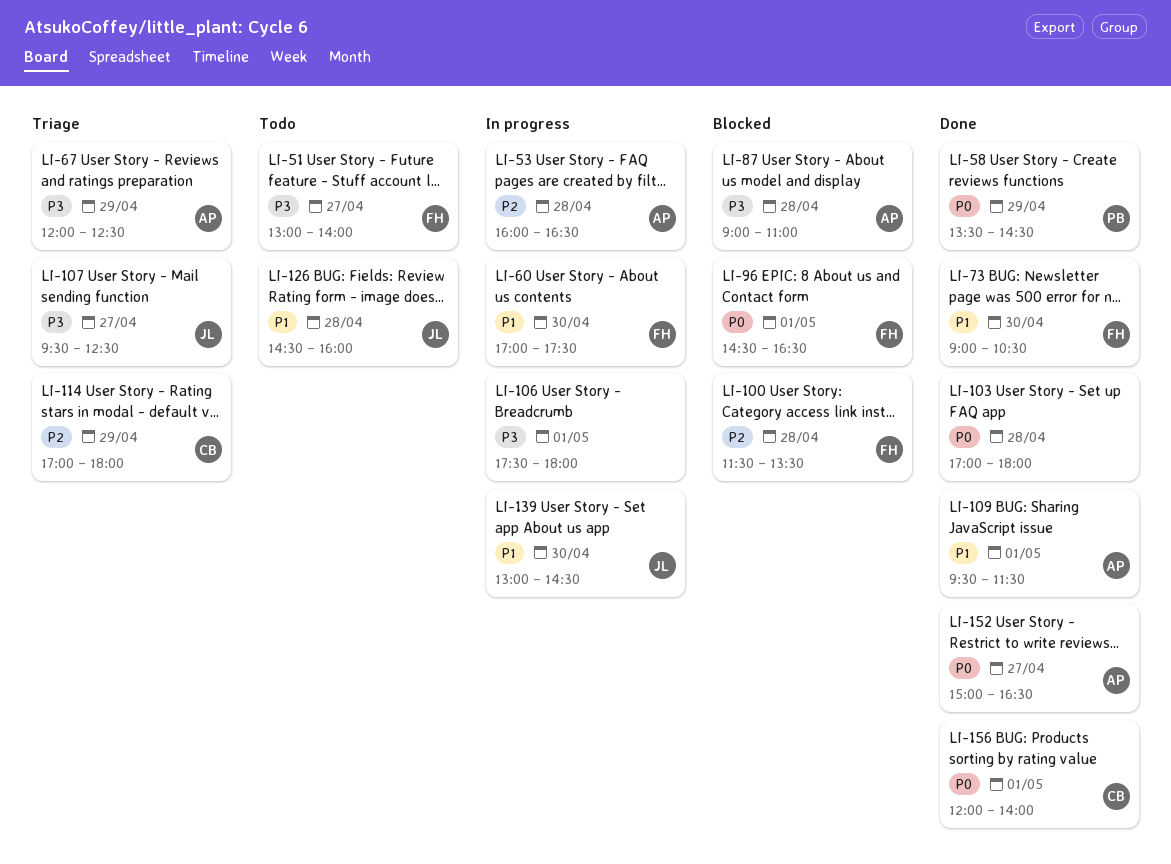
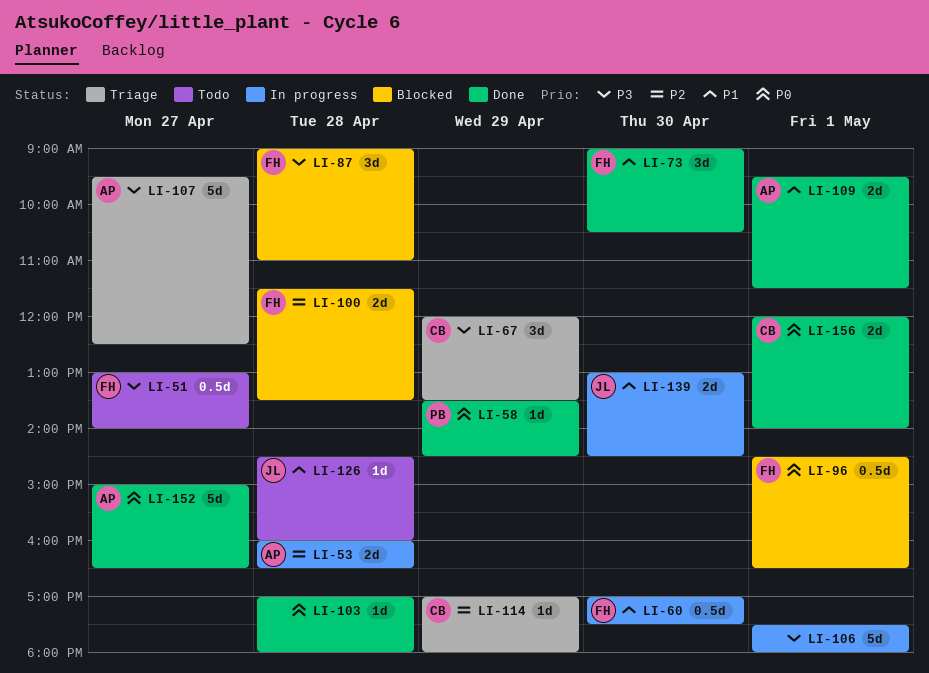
LI-67, owner: AP -> CB
LI-67, ends: 12:30 -> 13:30
LI-87, owner: AP -> FH
LI-107, owner: JL -> AP

